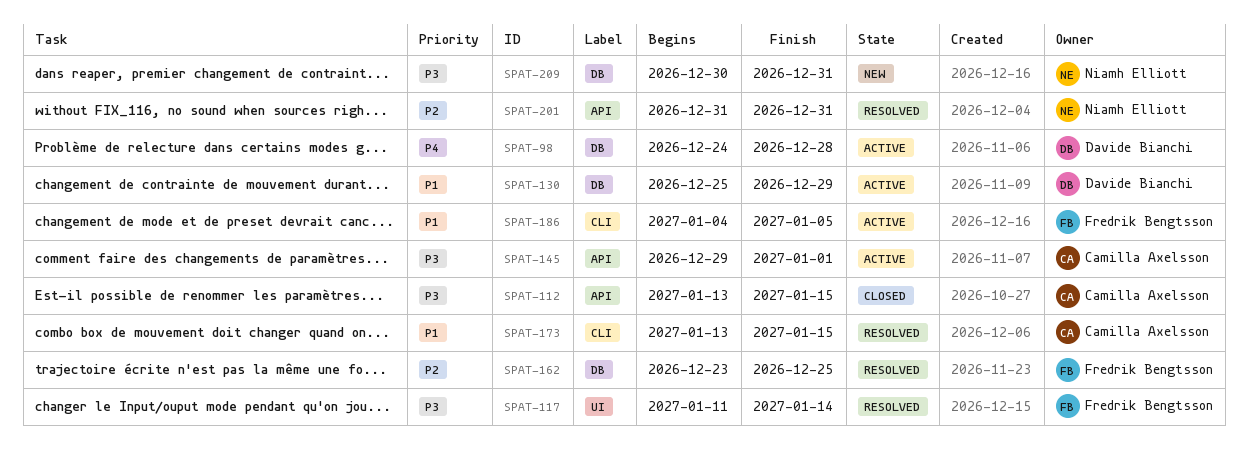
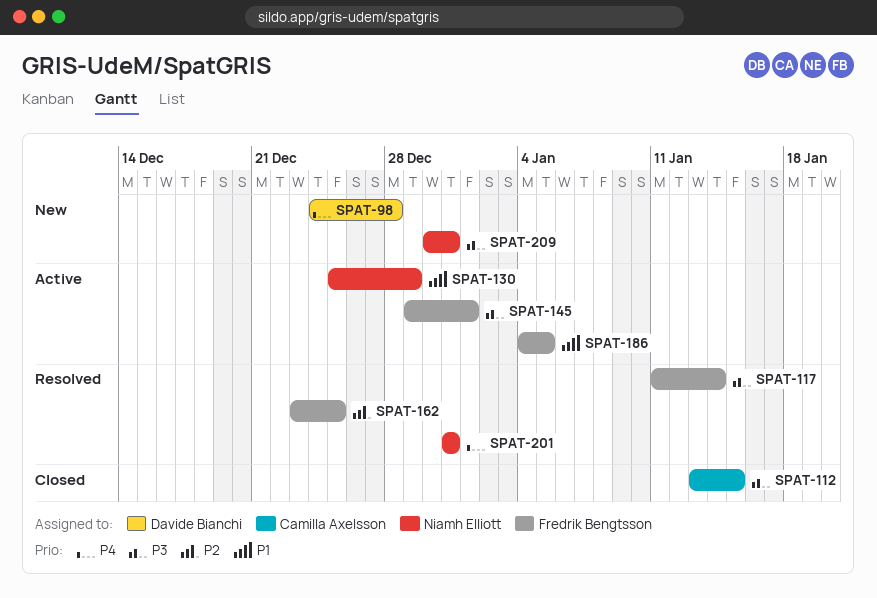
SPAT-98, status: Active -> New
SPAT-130, owner: Davide Bianchi -> Niamh Elliott
SPAT-145, owner: Camilla Axelsson -> Fredrik Bengtsson
SPAT-173: present -> none
SPAT-201, priority: P2 -> P4

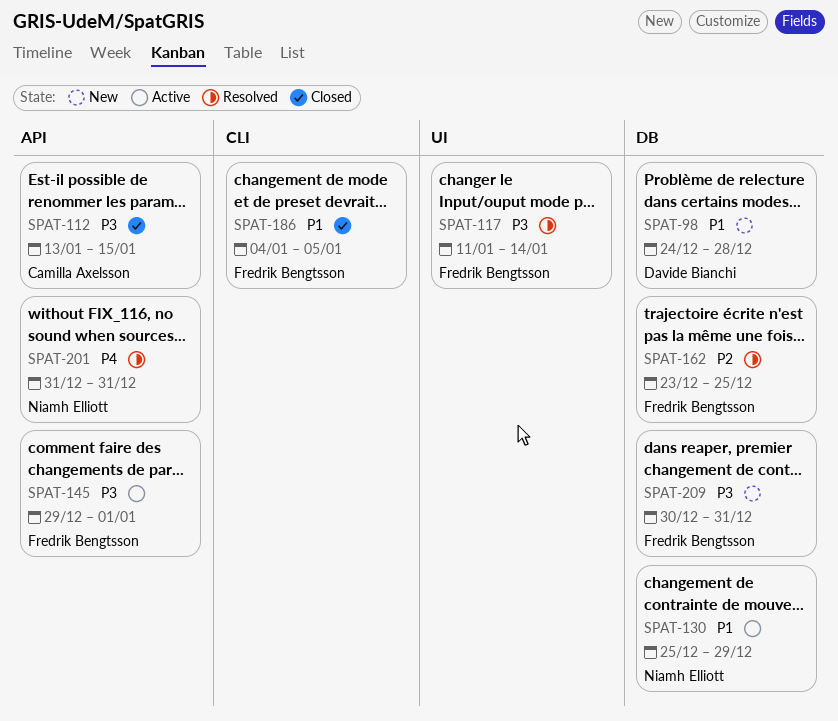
SPAT-98, priority: P4 -> P1
SPAT-186, status: Active -> Closed
SPAT-209, owner: Niamh Elliott -> Fredrik Bengtsson

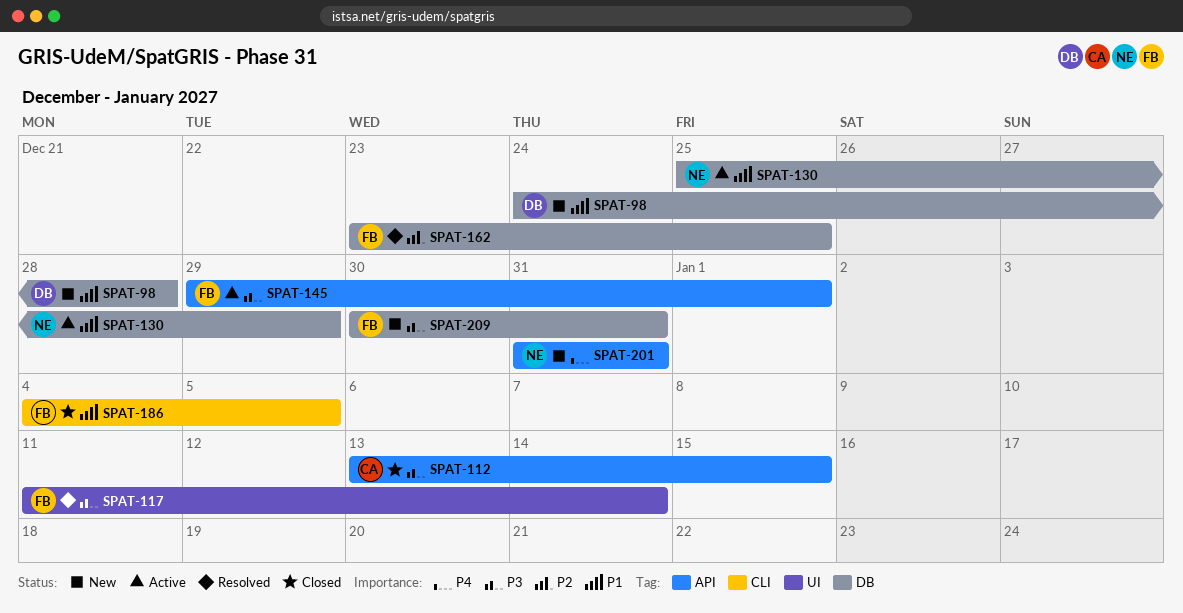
SPAT-201, status: Resolved -> New

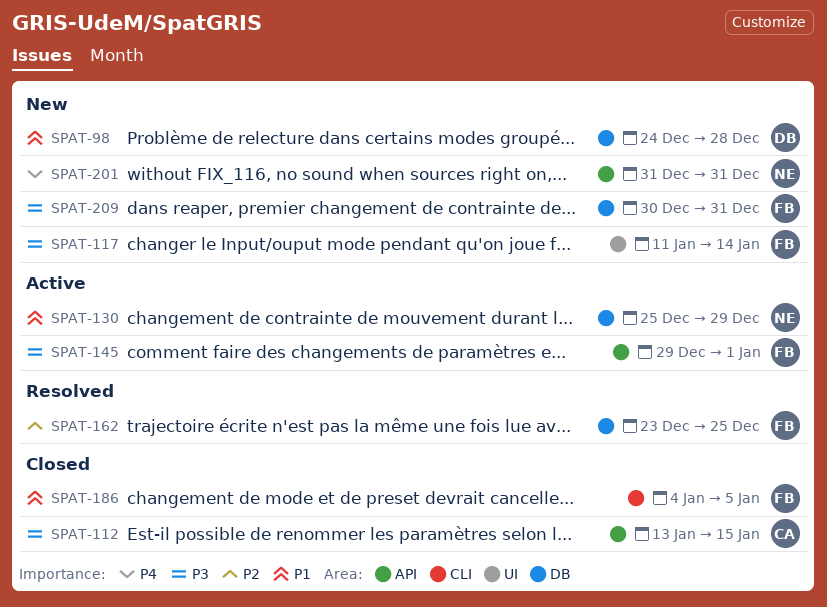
SPAT-117, status: Resolved -> New

